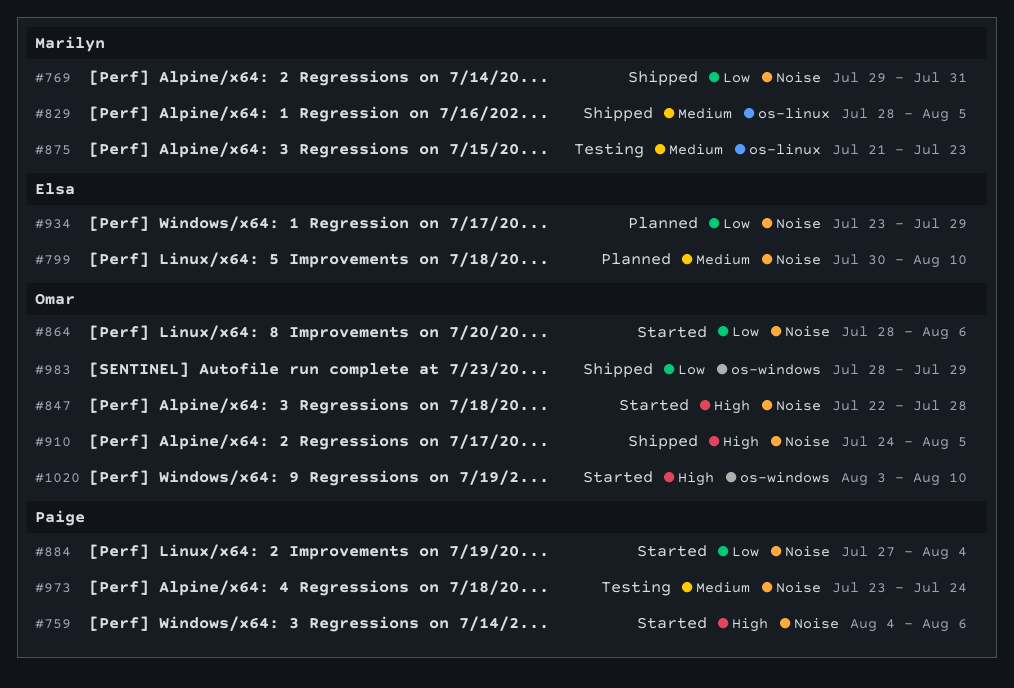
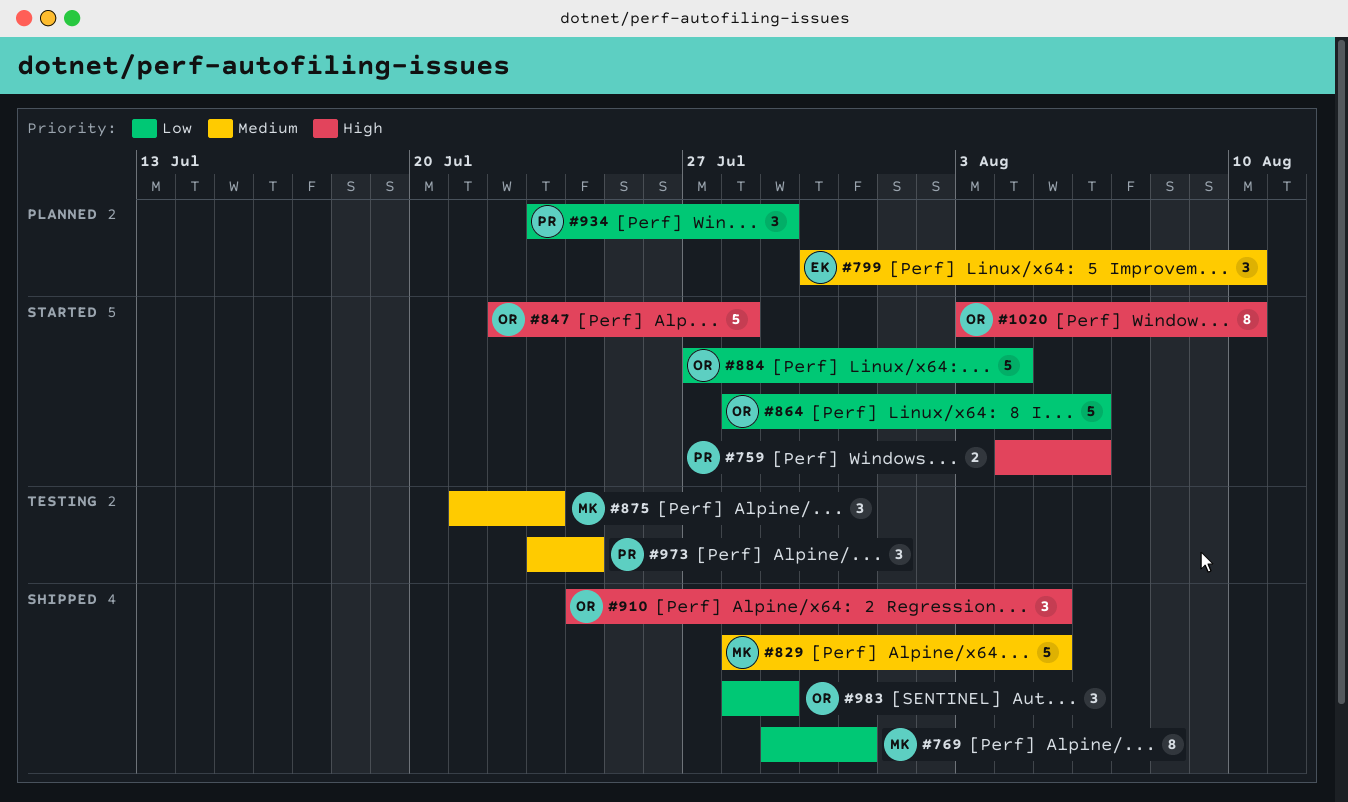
#884, owner: Paige -> Omar
#934, owner: Elsa -> Paige

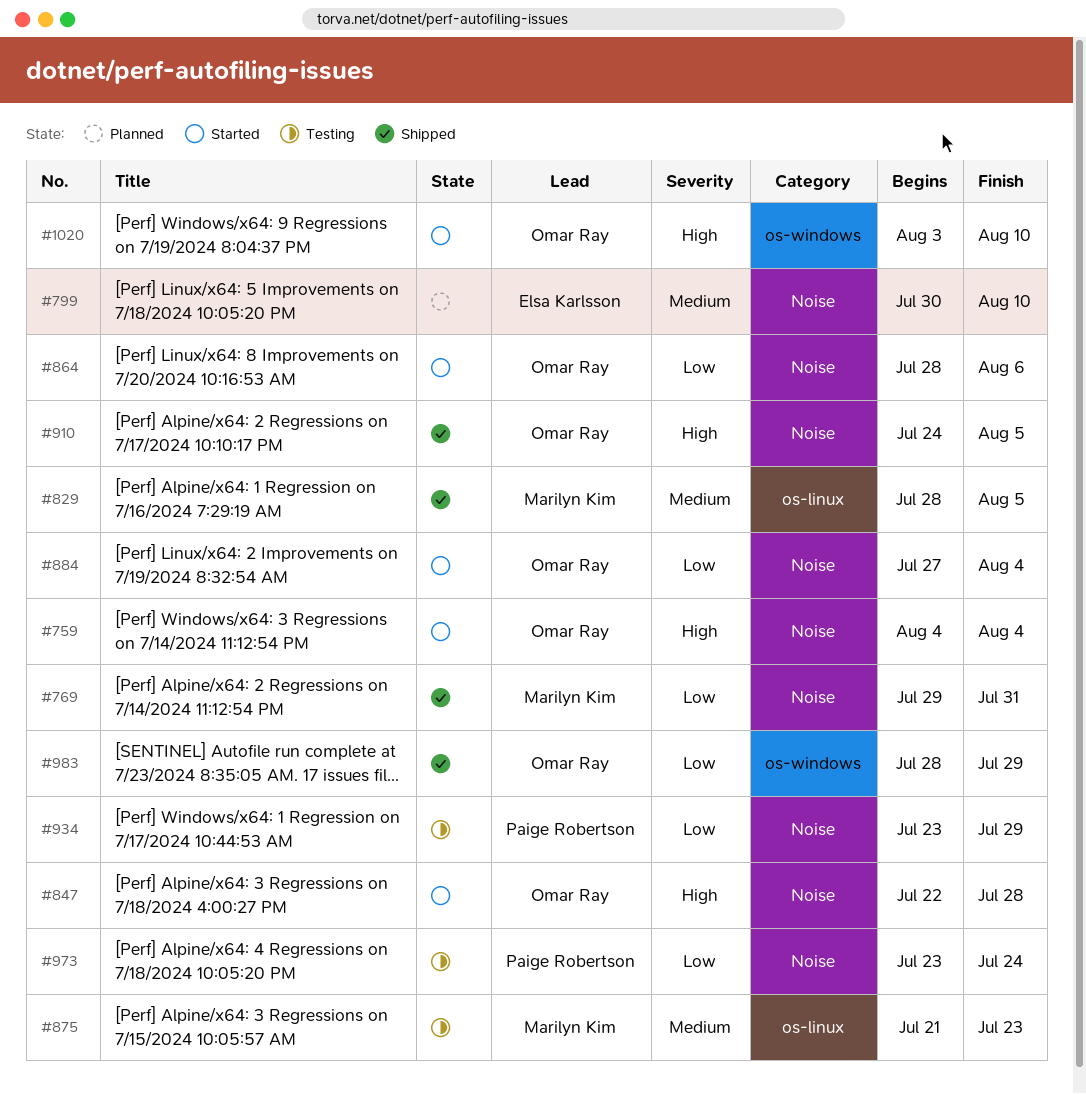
#759, owner: Paige Robertson -> Omar Ray
#759, due: Aug 6 -> Aug 4
#934, status: Planned -> Testing
#973, priority: Medium -> Low

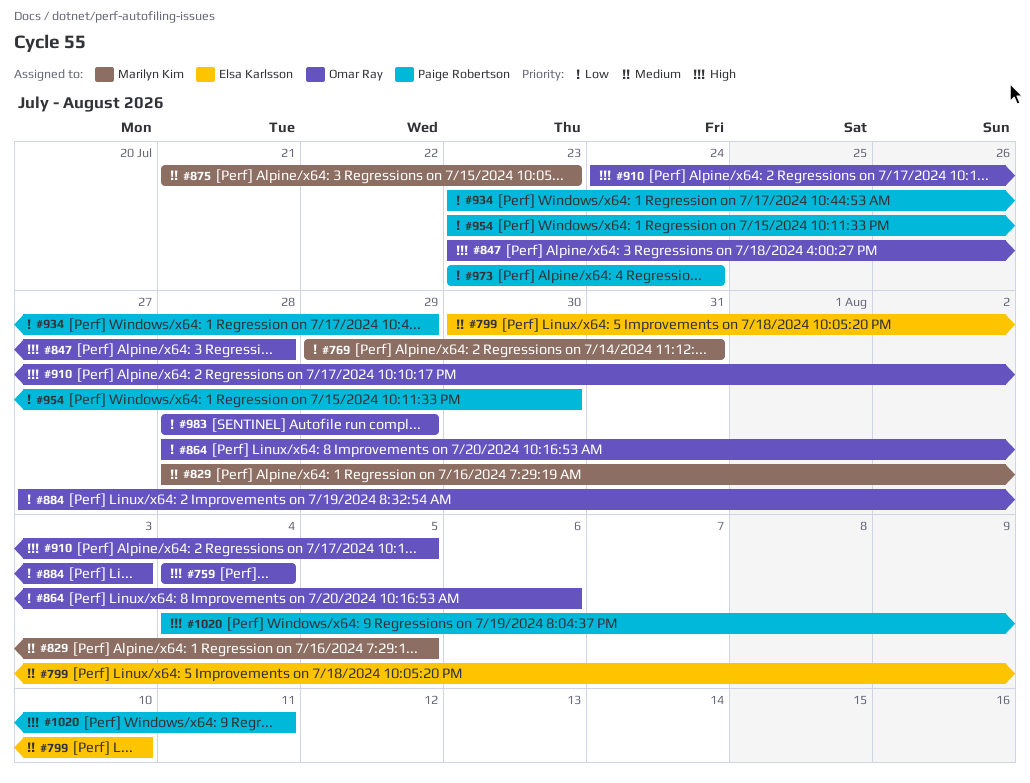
#847, start: Jul 22 -> Jul 23
#884, due: Aug 4 -> Aug 3
#954: none -> present
#1020, owner: Omar Ray -> Paige Robertson
#1020, start: Aug 3 -> Aug 4
#1020, due: Aug 10 -> Aug 11

